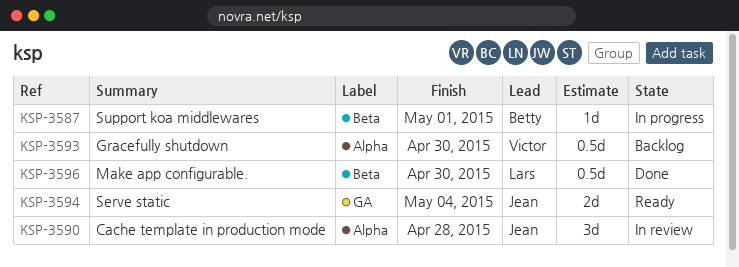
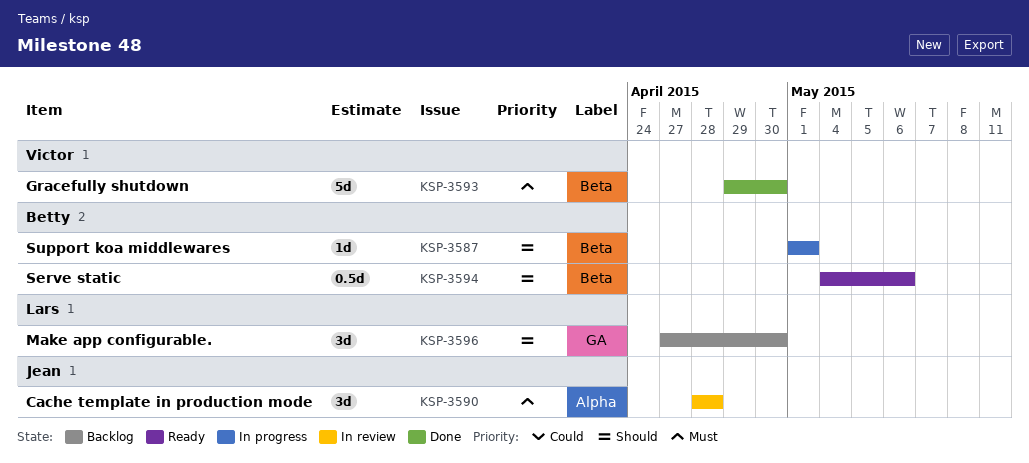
KSP-3593, status: Backlog -> Done
KSP-3593, label: Alpha -> Beta
KSP-3593, estimate: 0.5d -> 5d
KSP-3594, owner: Jean -> Betty
KSP-3594, label: GA -> Beta
KSP-3594, estimate: 2d -> 0.5d
KSP-3594, due: May 4 -> May 6
KSP-3596, status: Done -> Backlog
KSP-3596, label: Beta -> GA
KSP-3596, estimate: 0.5d -> 3d

